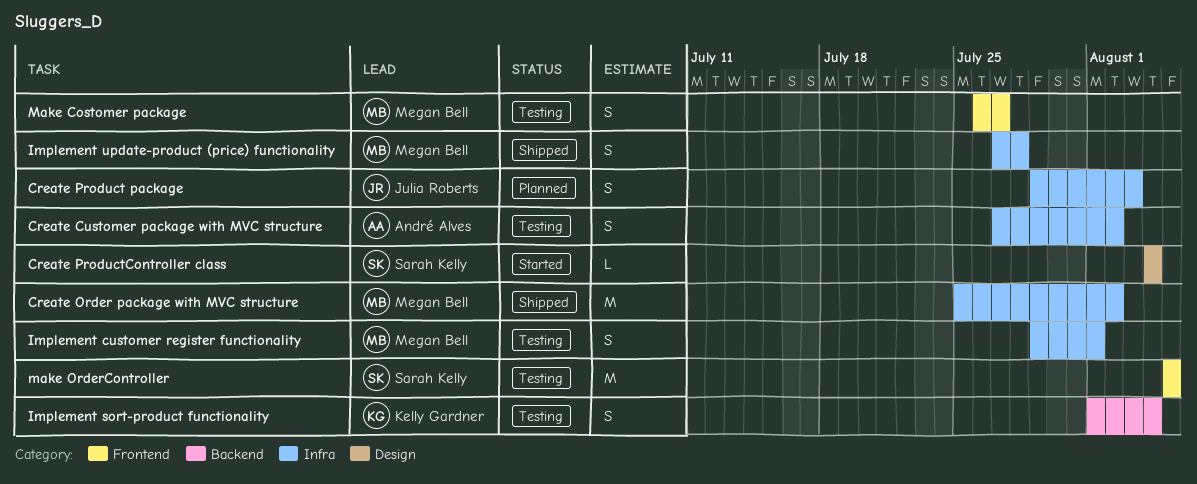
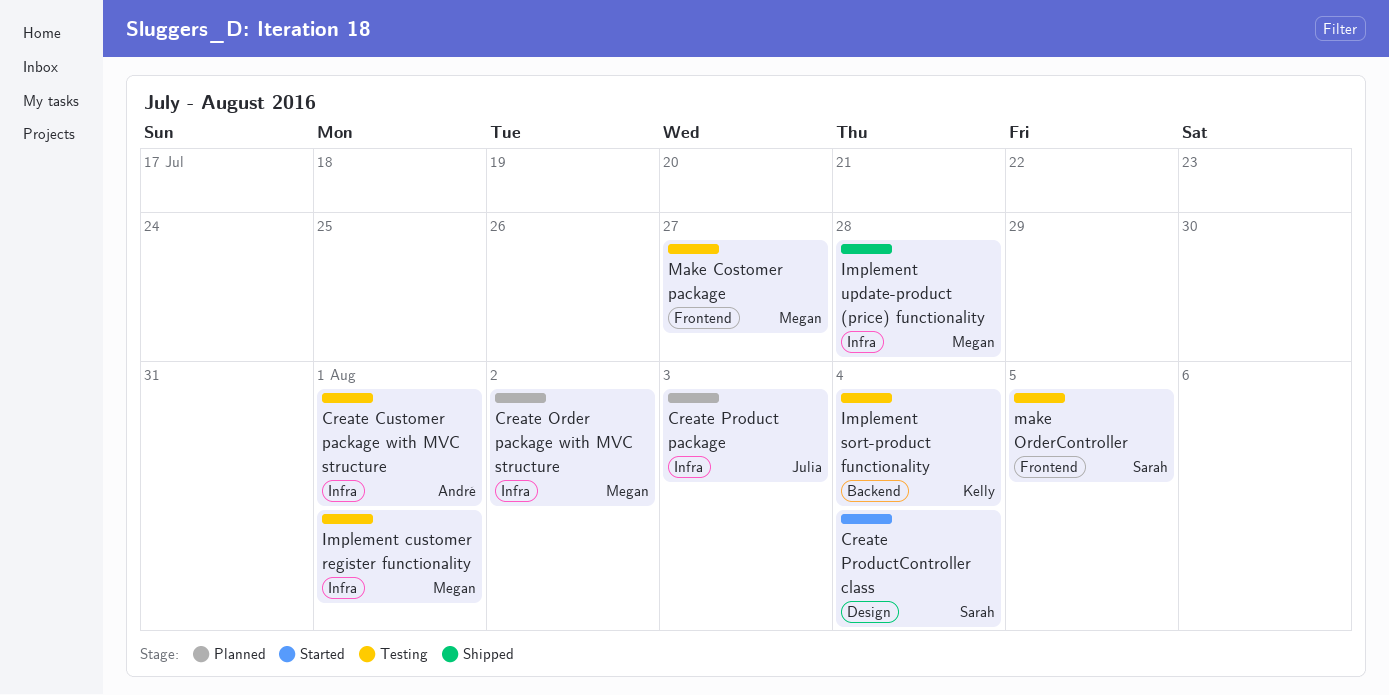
Create Customer package with MVC structure, due: Aug 2 -> Aug 1
Create Order package with MVC structure, status: Shipped -> Planned

